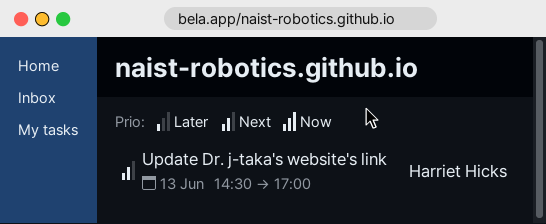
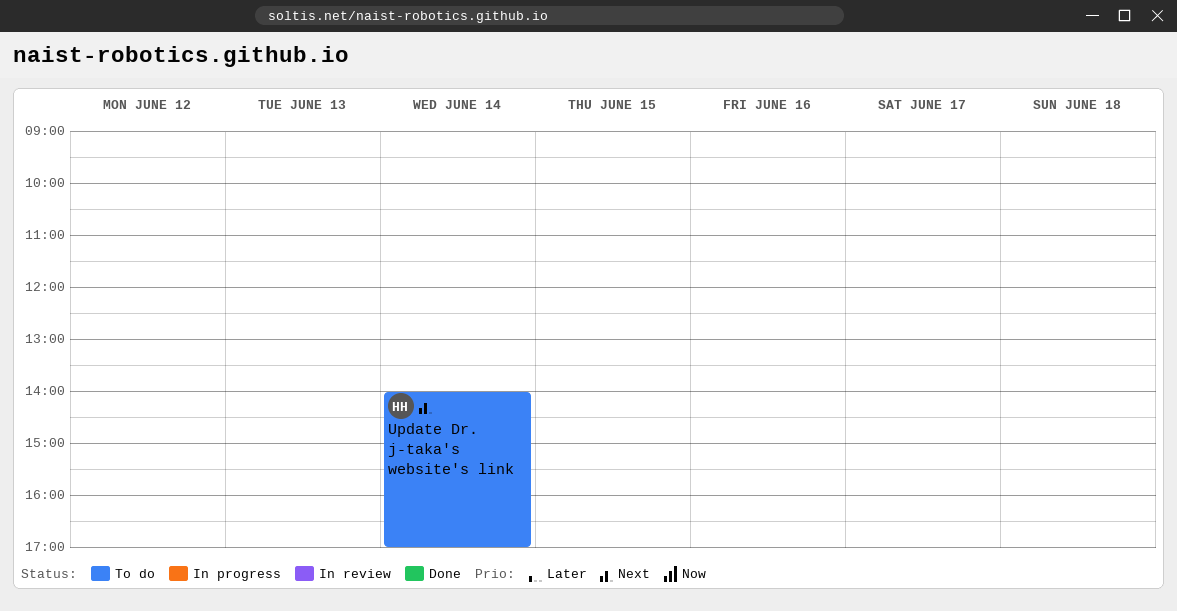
Update Dr. j-taka's website's link, day: Jun 13 -> Jun 14
Update Dr. j-taka's website's link, begins: 14:30 -> 14:00

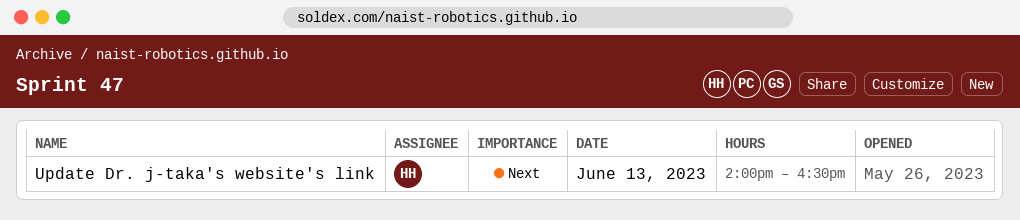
Update Dr. j-taka's website's link, day: Jun 14 -> Jun 13
Update Dr. j-taka's website's link, ends: 17:00 -> 16:30

